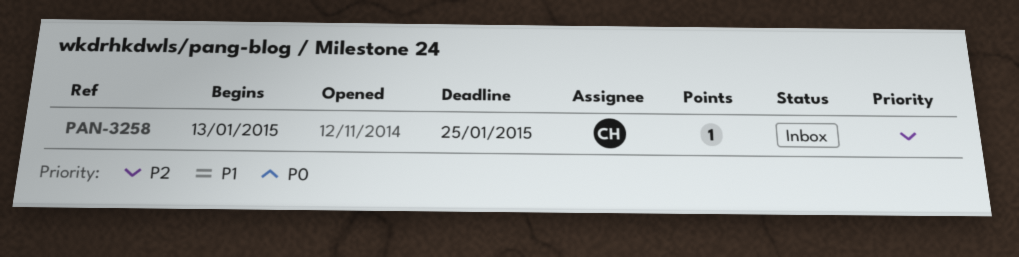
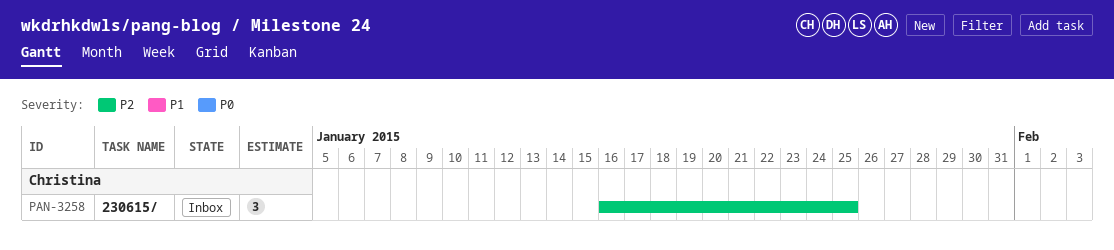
PAN-3258, estimate: 1 -> 3
PAN-3258, start: Jan 13 -> Jan 16

